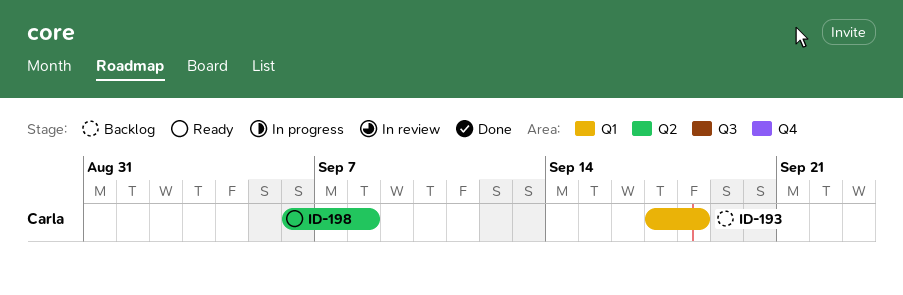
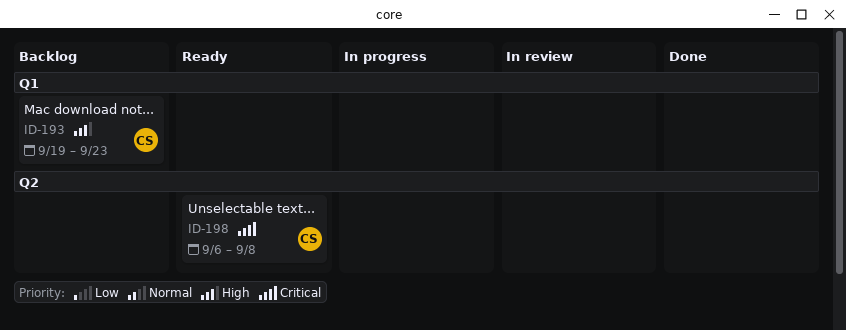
ID-193, start: Sep 17 -> Sep 19
ID-193, due: Sep 18 -> Sep 23

